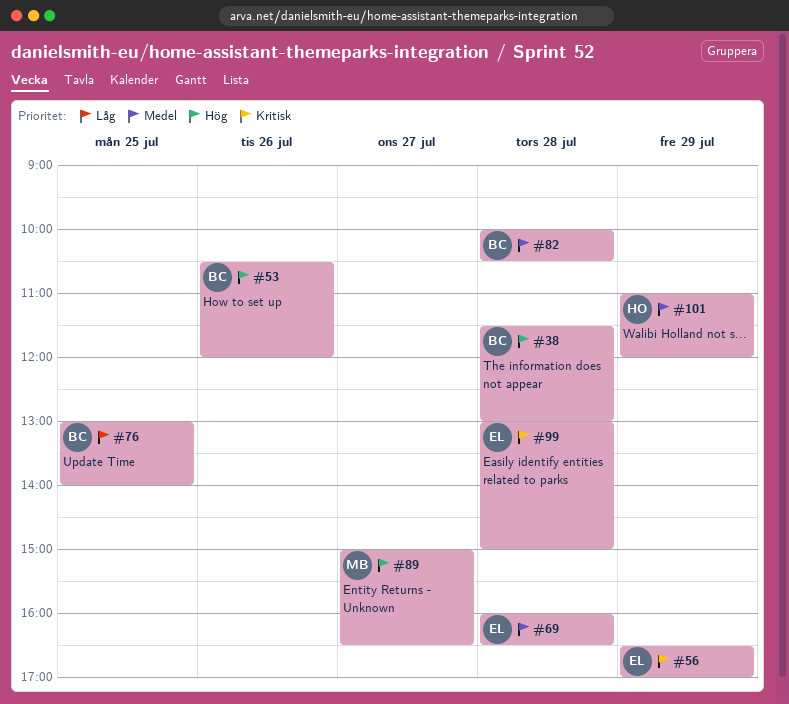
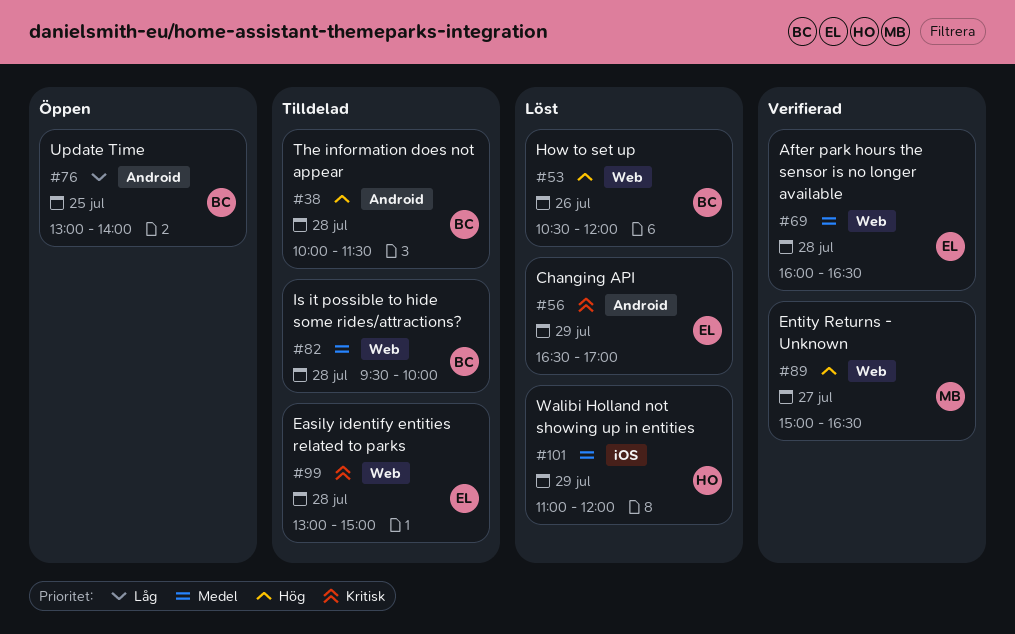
#38, begins: 11:30 -> 10:00
#38, ends: 13:00 -> 11:30
#82, begins: 10:00 -> 09:30
#82, ends: 10:30 -> 10:00

